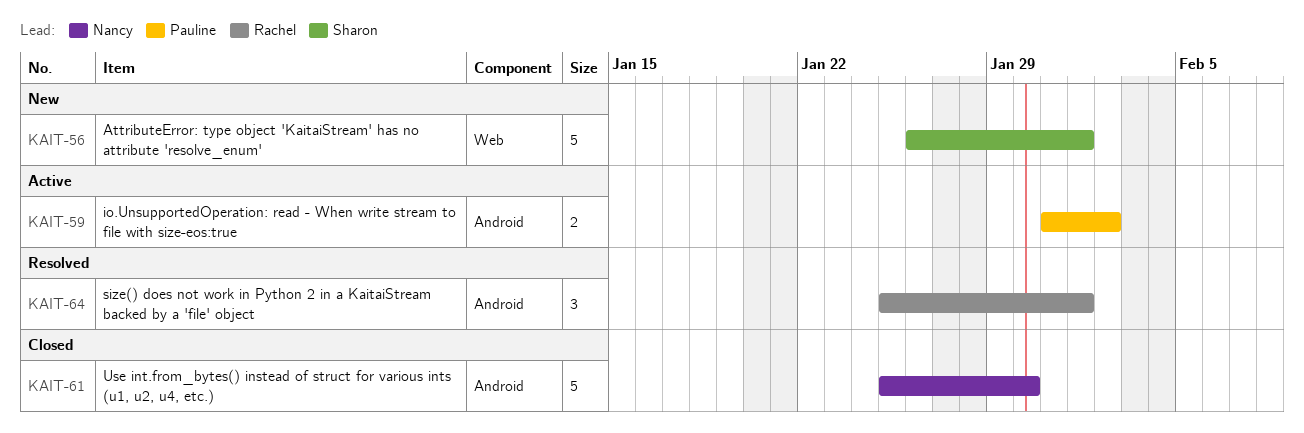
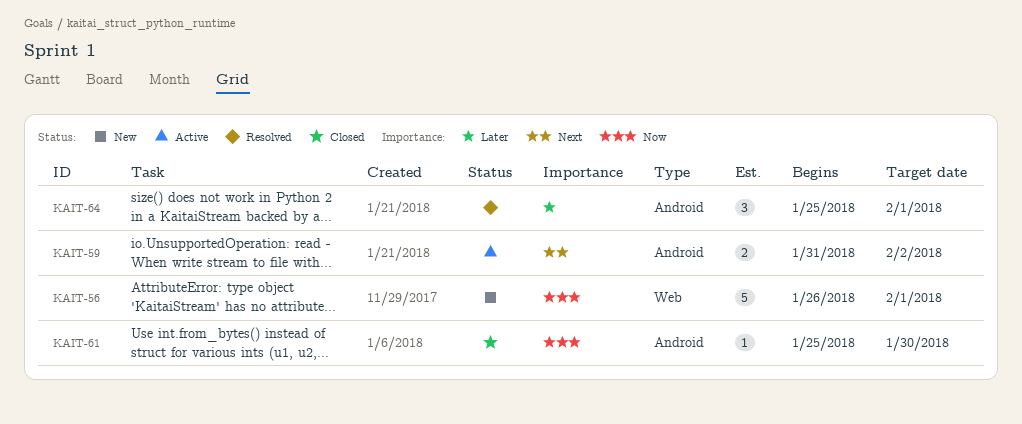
KAIT-61, estimate: 5 -> 1

